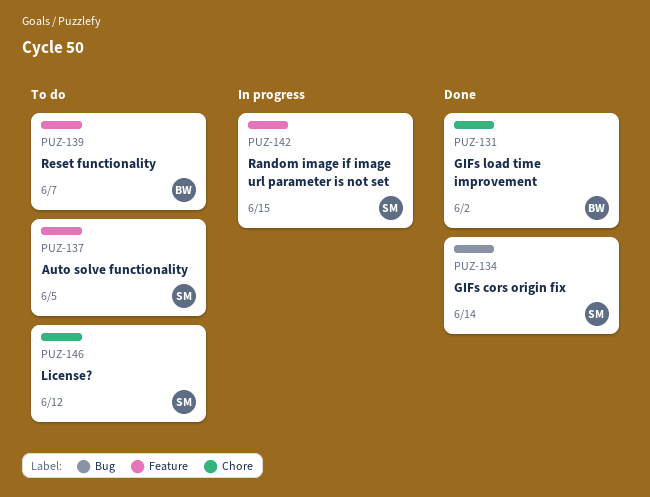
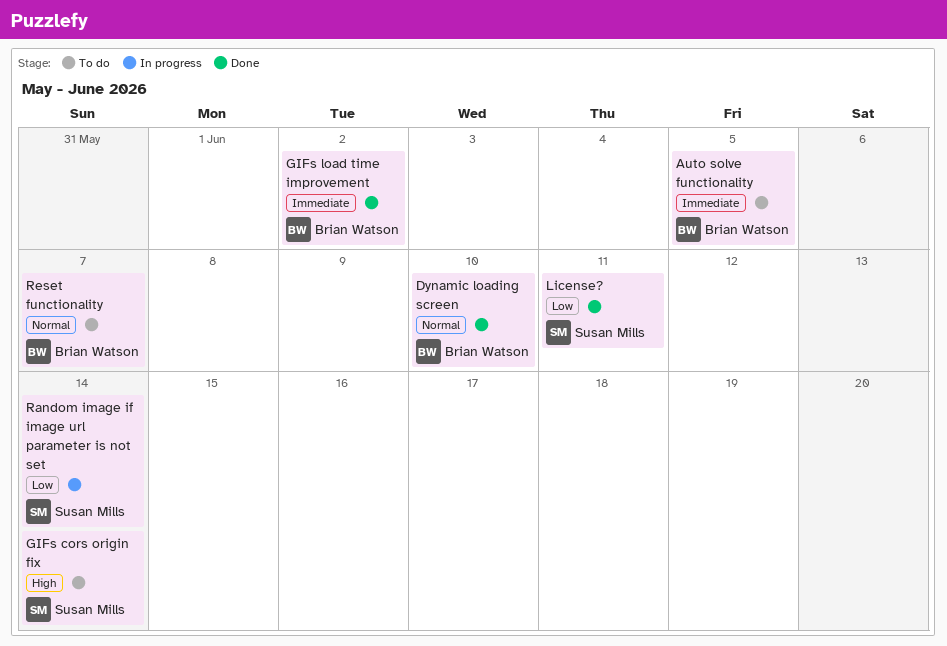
Auto solve functionality, owner: Susan Mills -> Brian Watson
Dynamic loading screen: none -> present
GIFs cors origin fix, status: Done -> To do
License?, status: To do -> Done
License?, due: Jun 12 -> Jun 11
Random image if image url parameter is not set, due: Jun 15 -> Jun 14

